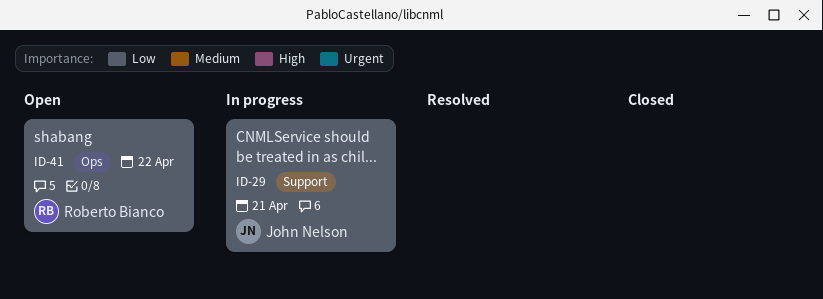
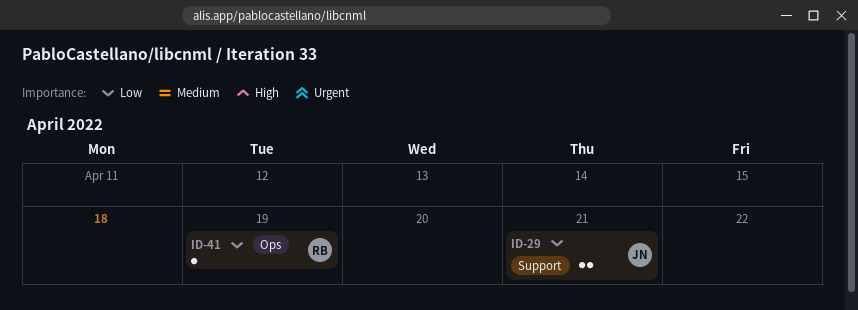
ID-41, due: Apr 22 -> Apr 19

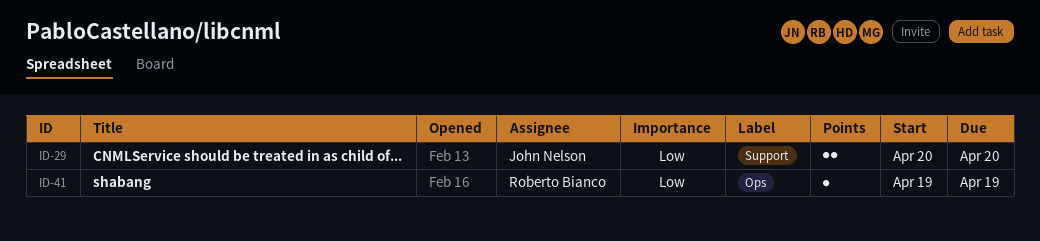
ID-29, due: Apr 21 -> Apr 20

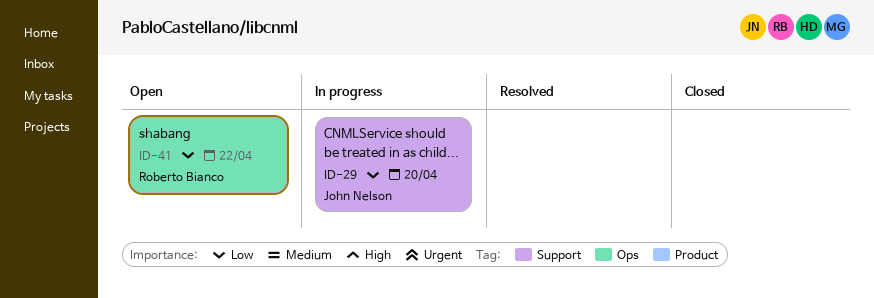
ID-41, due: Apr 19 -> Apr 22

